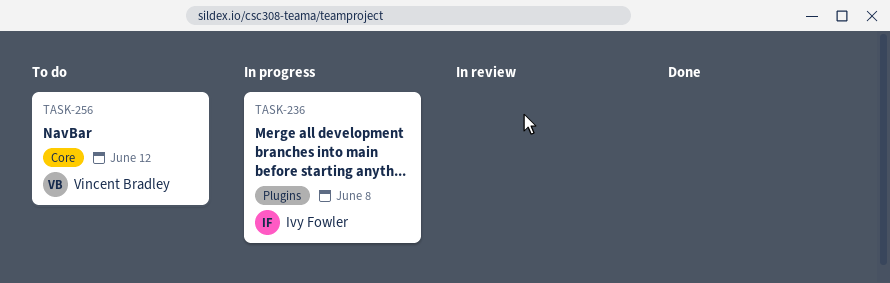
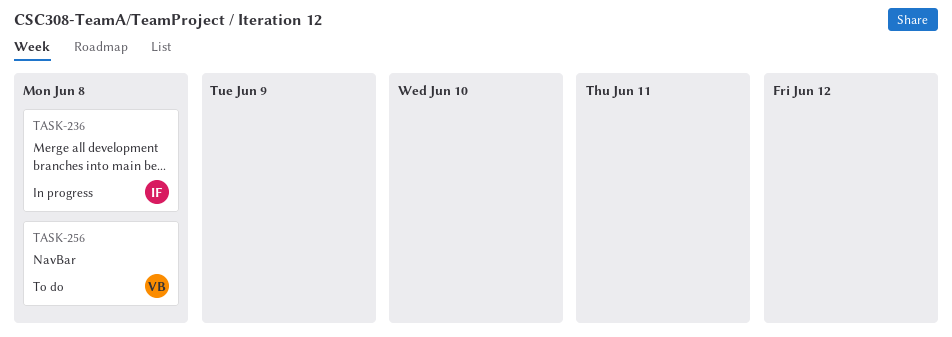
TASK-256, due: Jun 12 -> Jun 8

